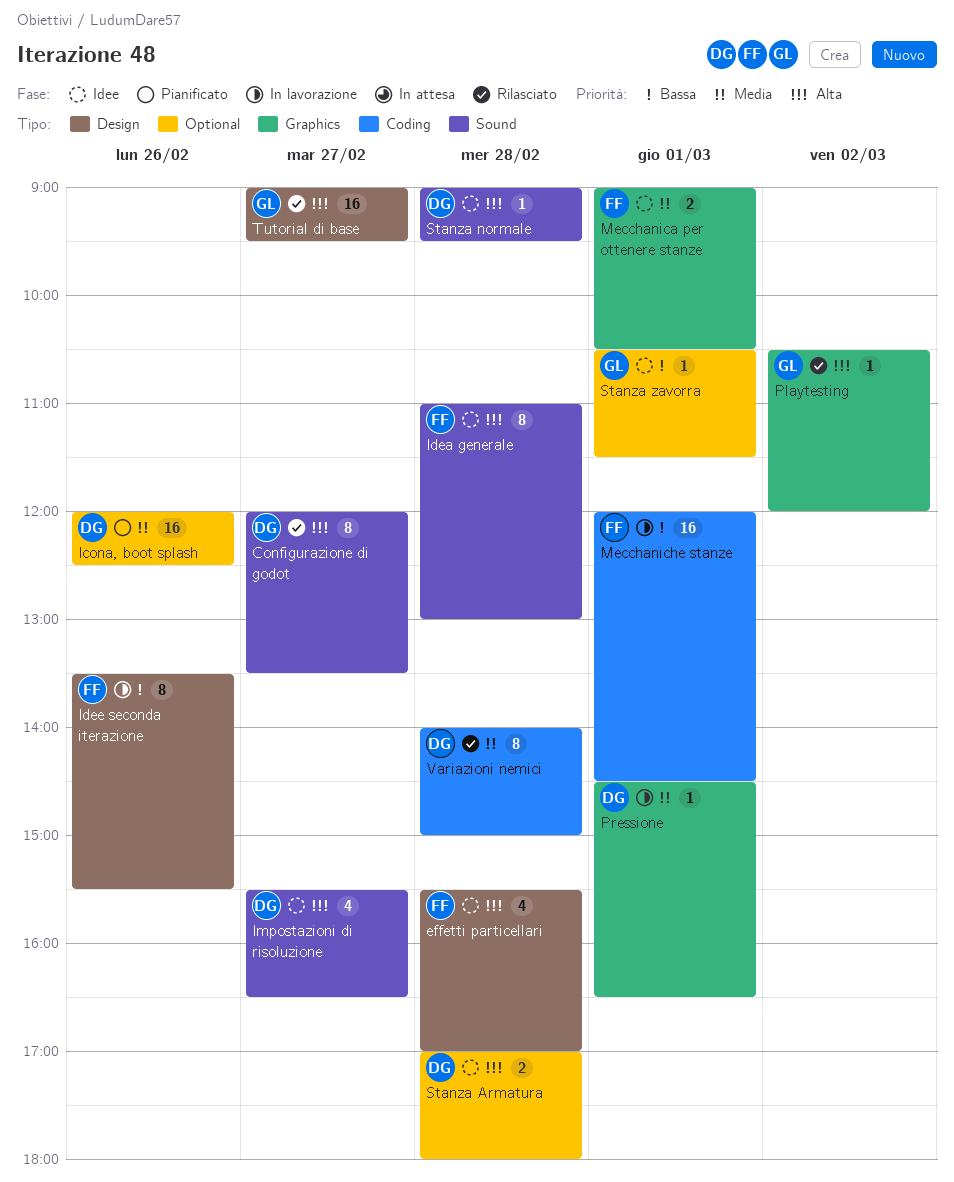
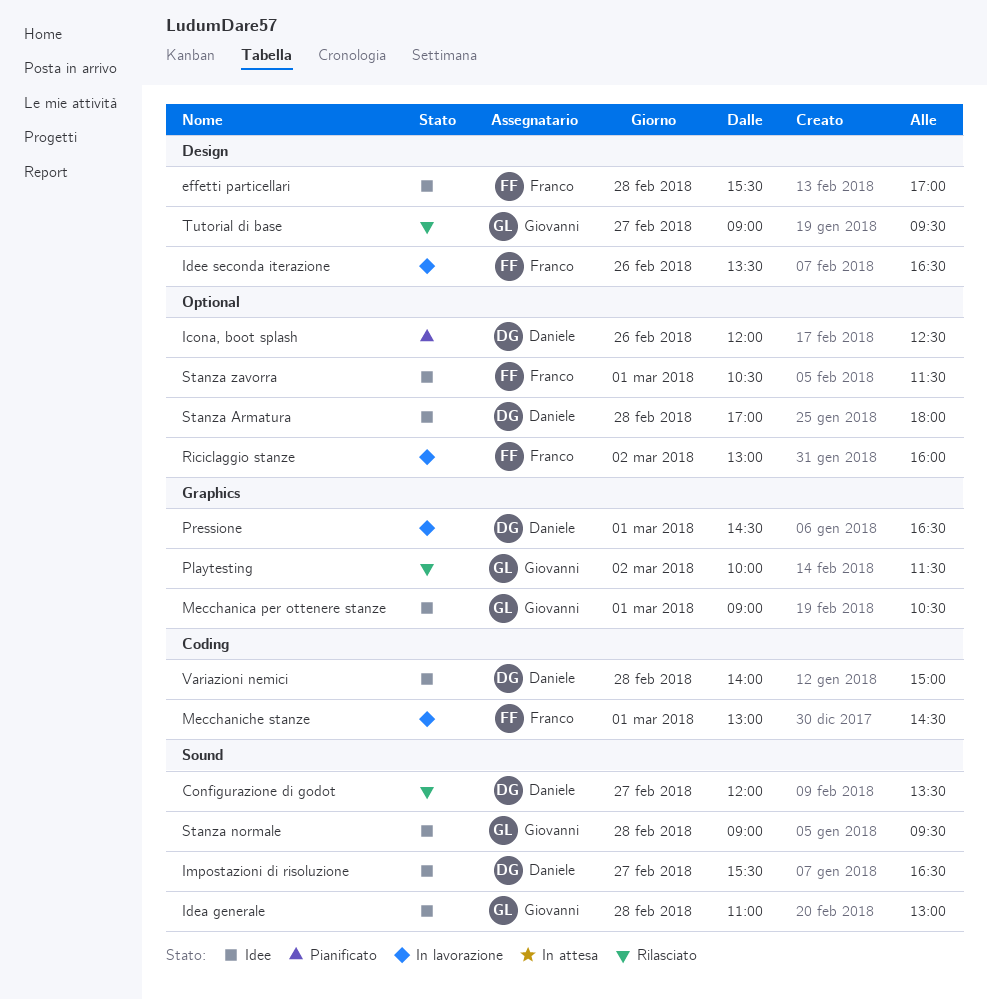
Idea generale, owner: Franco -> Giovanni
Idee seconda iterazione, ends: 15:30 -> 16:30
Mecchanica per ottenere stanze, owner: Franco -> Giovanni
Mecchaniche stanze, begins: 12:00 -> 13:00
Playtesting, begins: 10:30 -> 10:00
Playtesting, ends: 12:00 -> 11:30
Riciclaggio stanze: none -> present
Stanza normale, owner: Daniele -> Giovanni
Stanza zavorra, owner: Giovanni -> Franco
Variazioni nemici, status: Rilasciato -> Idee

